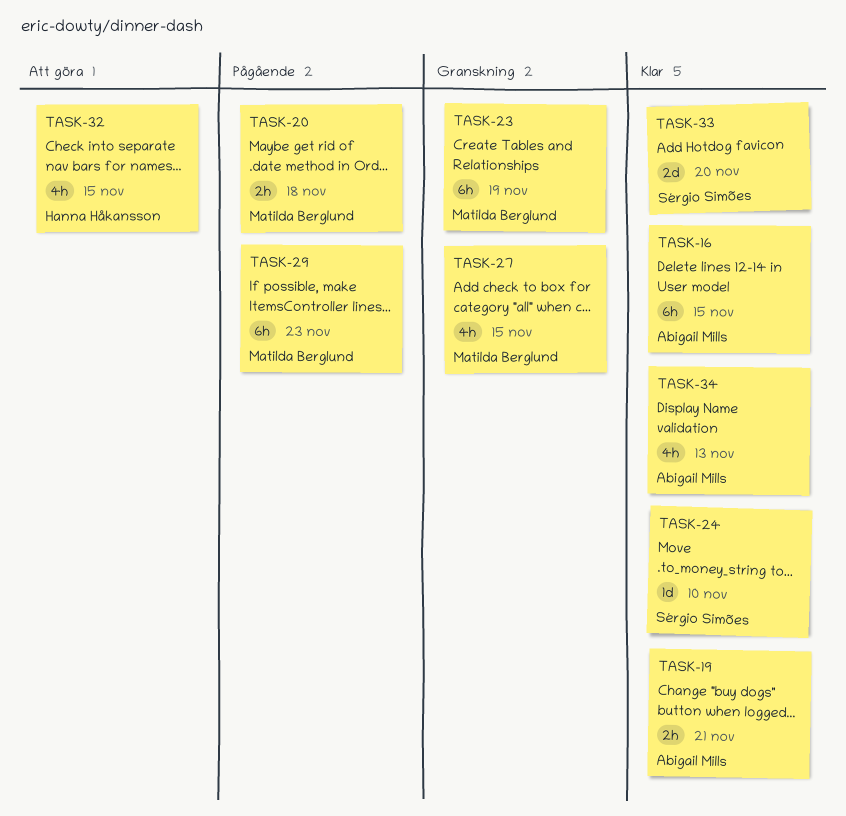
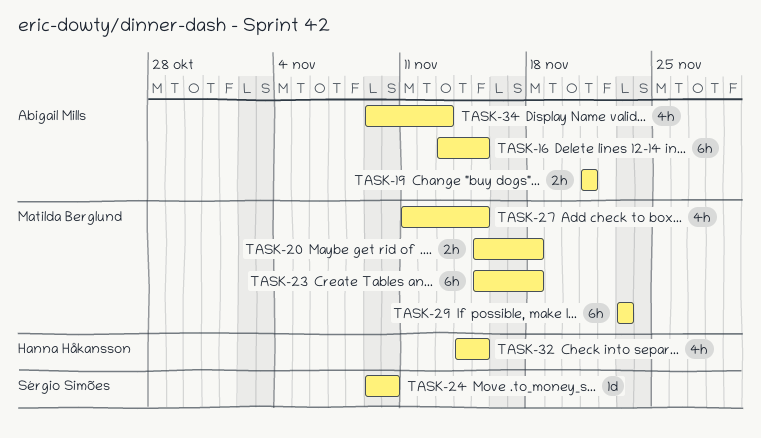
TASK-23, due: Nov 19 -> Nov 18
TASK-33: present -> none

